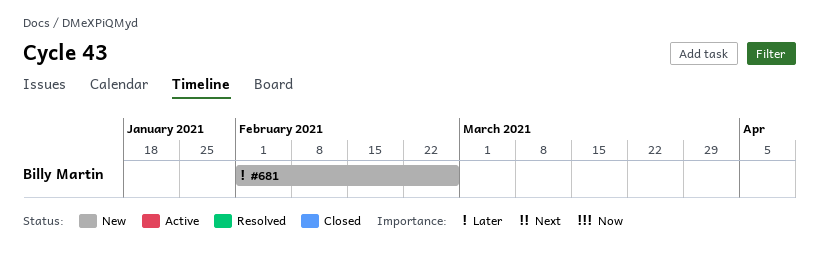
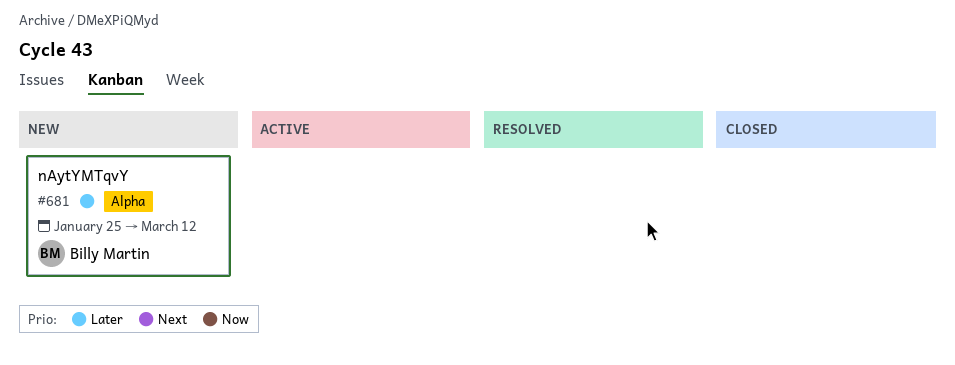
#681, start: Feb 1 -> Jan 25
#681, due: Feb 26 -> Mar 12

